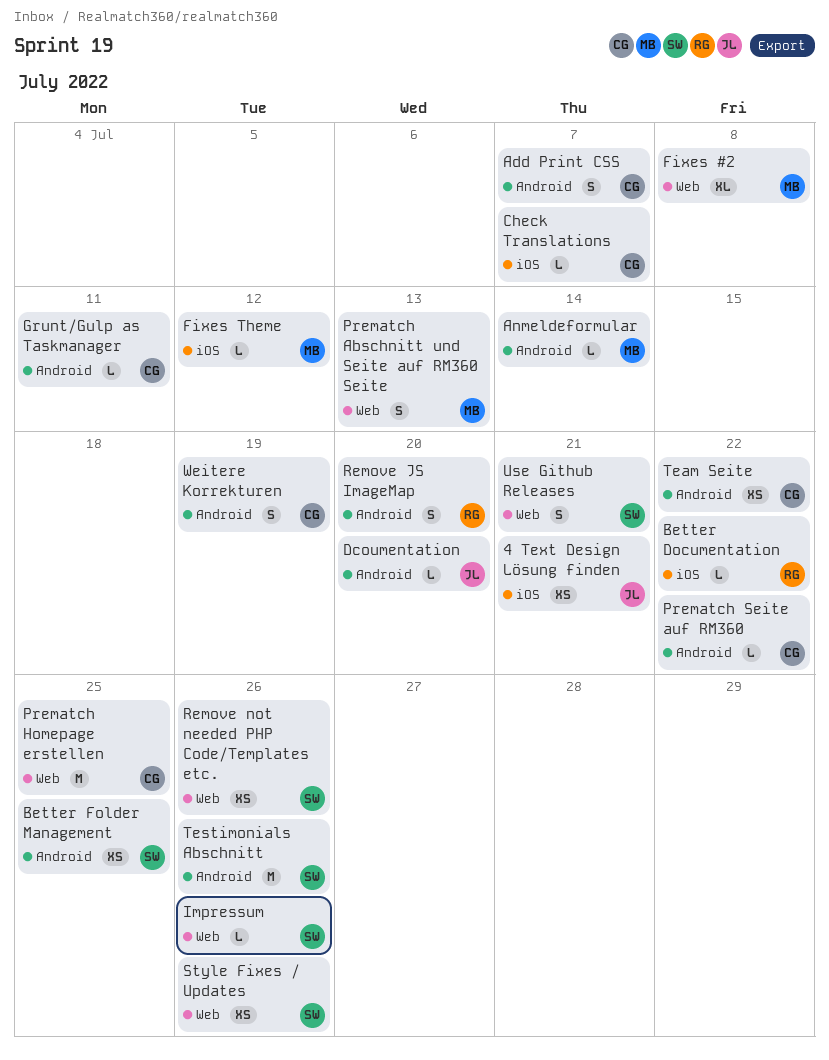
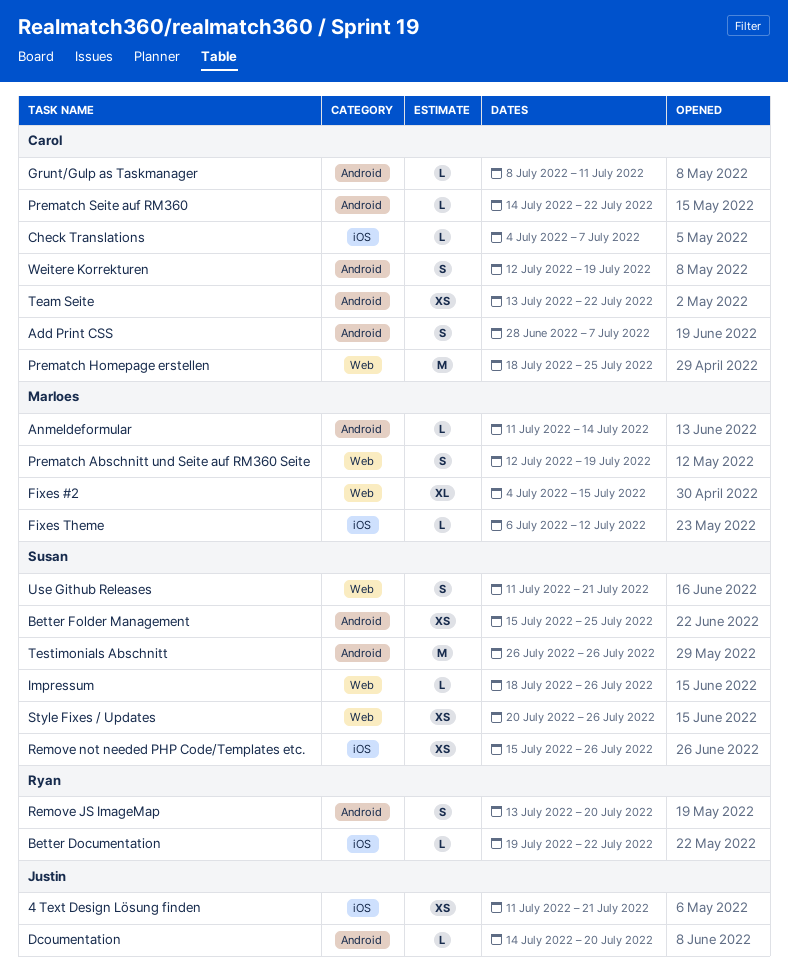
Fixes #2, due: Jul 8 -> Jul 15
Prematch Abschnitt und Seite auf RM360 Seite, due: Jul 13 -> Jul 19
Remove not needed PHP Code/Templates etc., label: Web -> iOS

